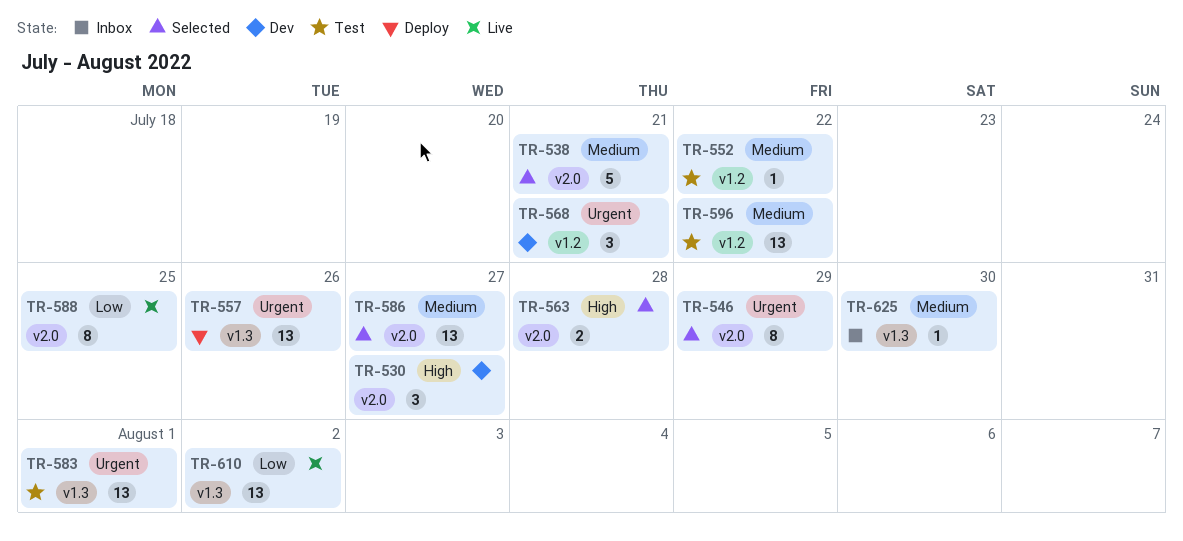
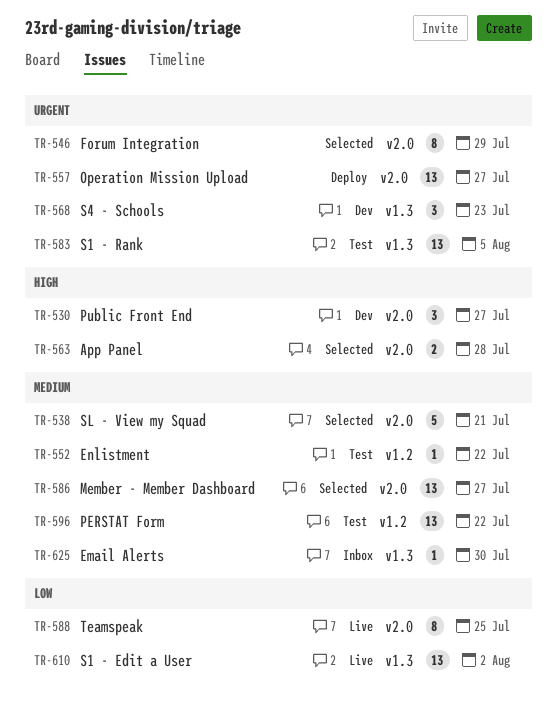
TR-557, label: v1.3 -> v2.0
TR-557, due: Jul 26 -> Jul 27
TR-568, label: v1.2 -> v1.3
TR-568, due: Jul 21 -> Jul 23
TR-583, due: Aug 1 -> Aug 5

